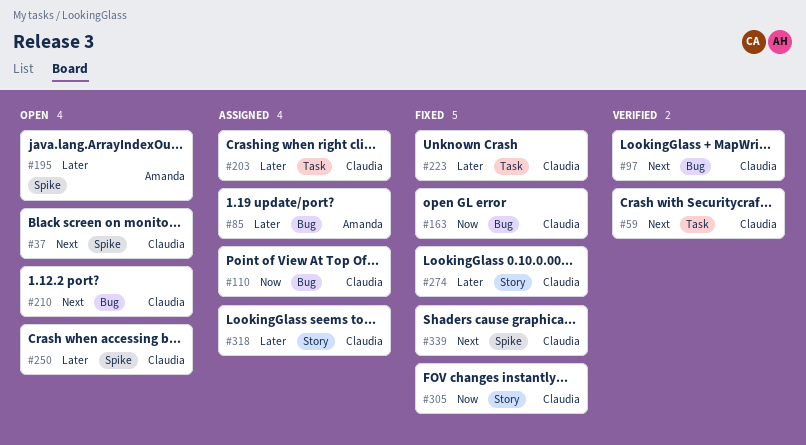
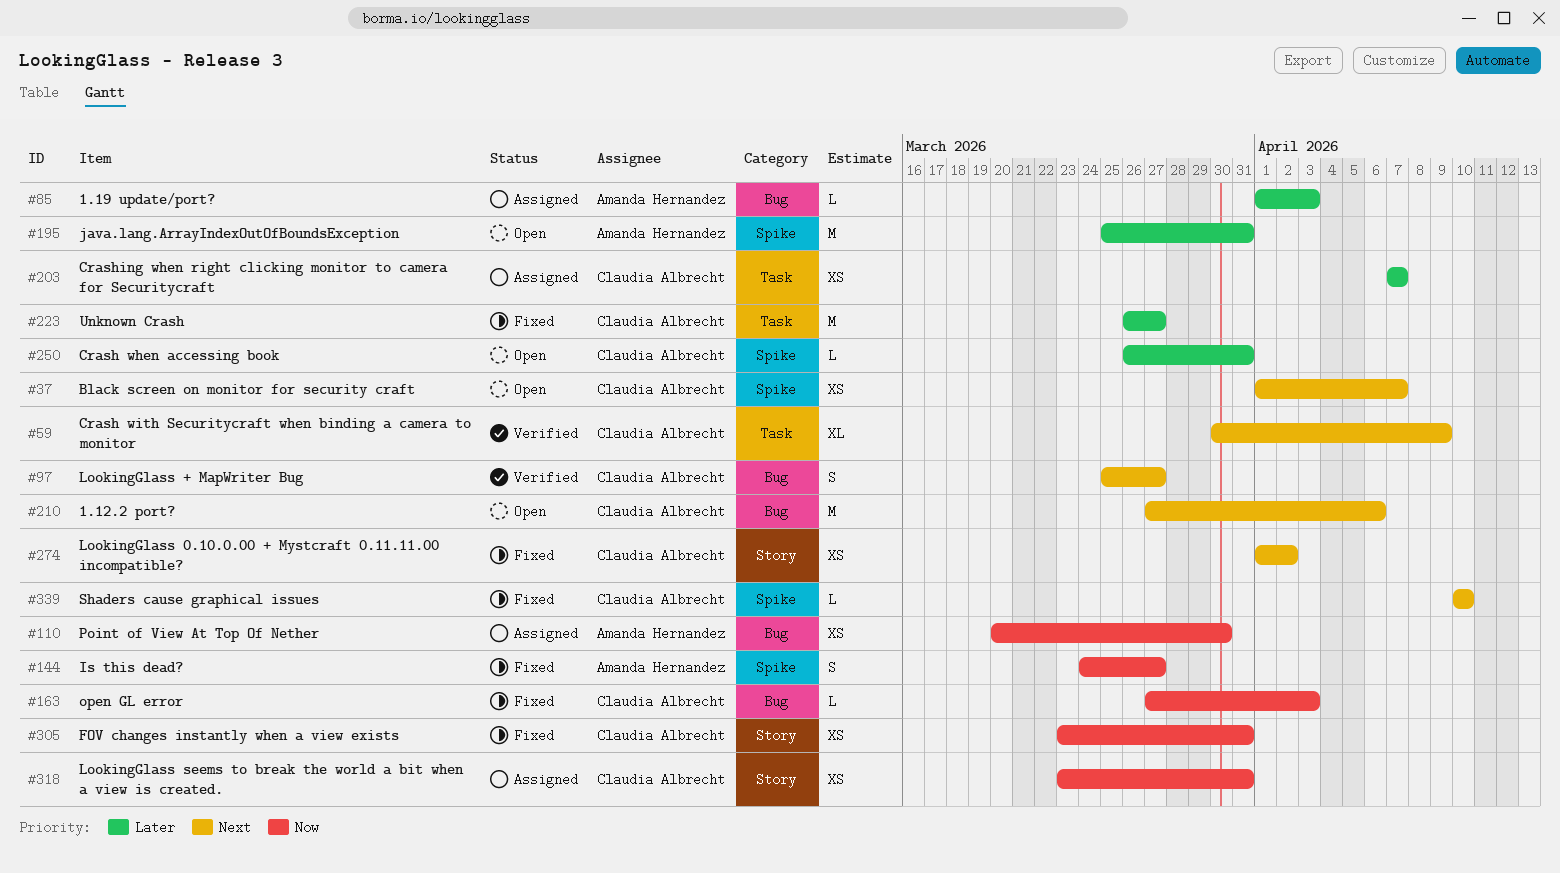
#110, owner: Claudia Albrecht -> Amanda Hernandez
#144: none -> present
#274, priority: Later -> Next
#318, priority: Later -> Now

